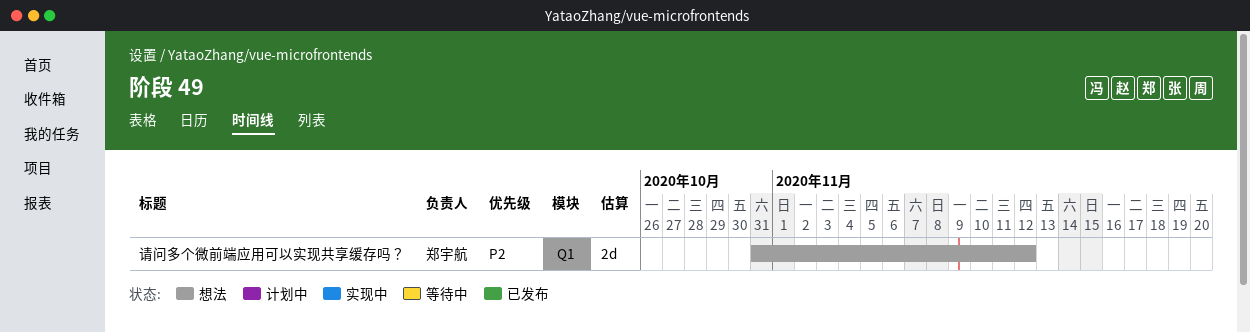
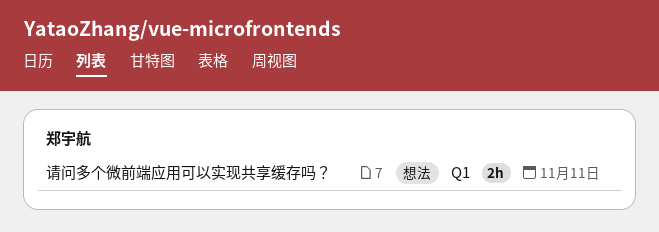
请问多个微前端应用可以实现共享缓存吗？, estimate: 2d -> 2h
请问多个微前端应用可以实现共享缓存吗？, due: Nov 12 -> Nov 11

